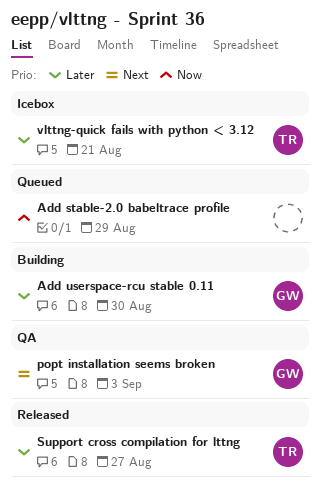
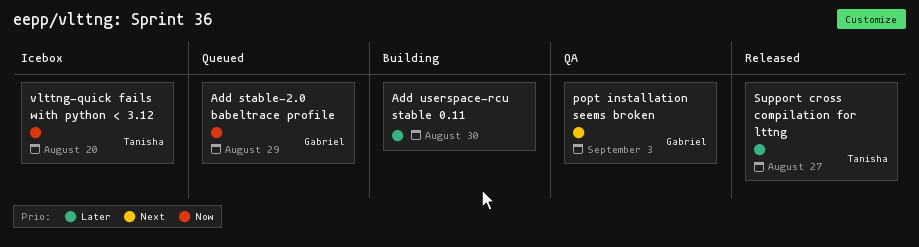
Add stable-2.0 babeltrace profile, owner: none -> Gabriel
Add userspace-rcu stable 0.11, owner: Gabriel -> none
vlttng-quick fails with python < 3.12, priority: Later -> Now
vlttng-quick fails with python < 3.12, due: Aug 21 -> Aug 20

